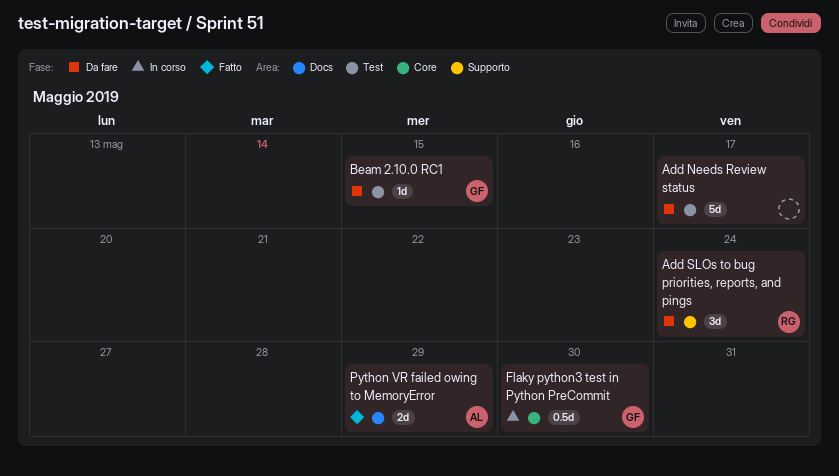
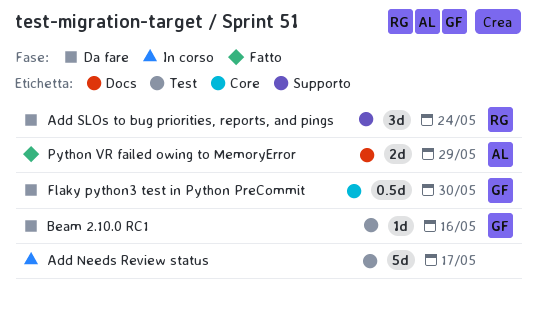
Add Needs Review status, status: Da fare -> In corso
Beam 2.10.0 RC1, due: May 15 -> May 16
Flaky python3 test in Python PreCommit, status: In corso -> Da fare

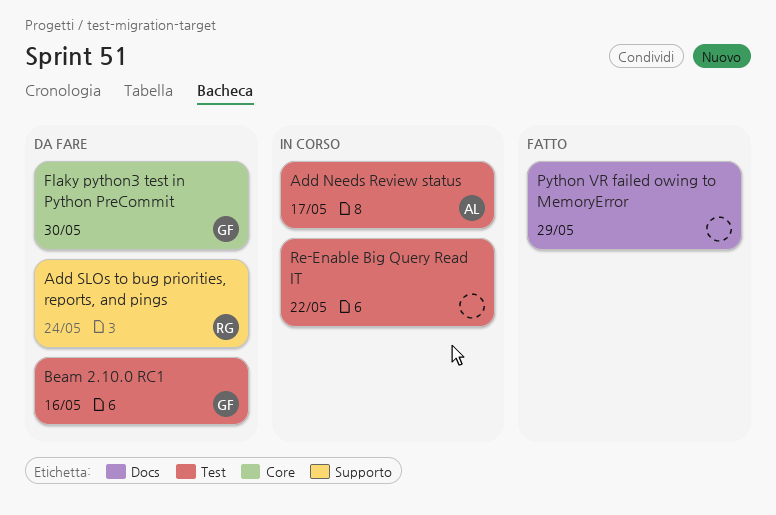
Add Needs Review status, owner: none -> AL
Python VR failed owing to MemoryError, owner: AL -> none
Re-Enable Big Query Read IT: none -> present

